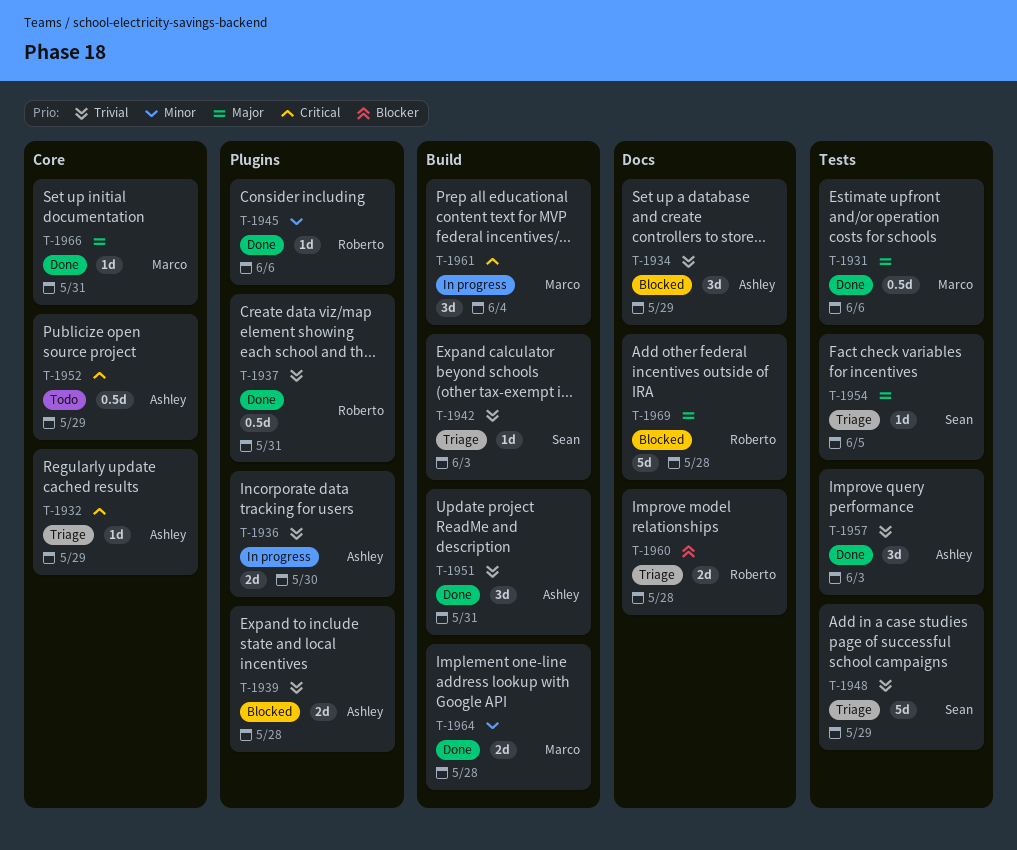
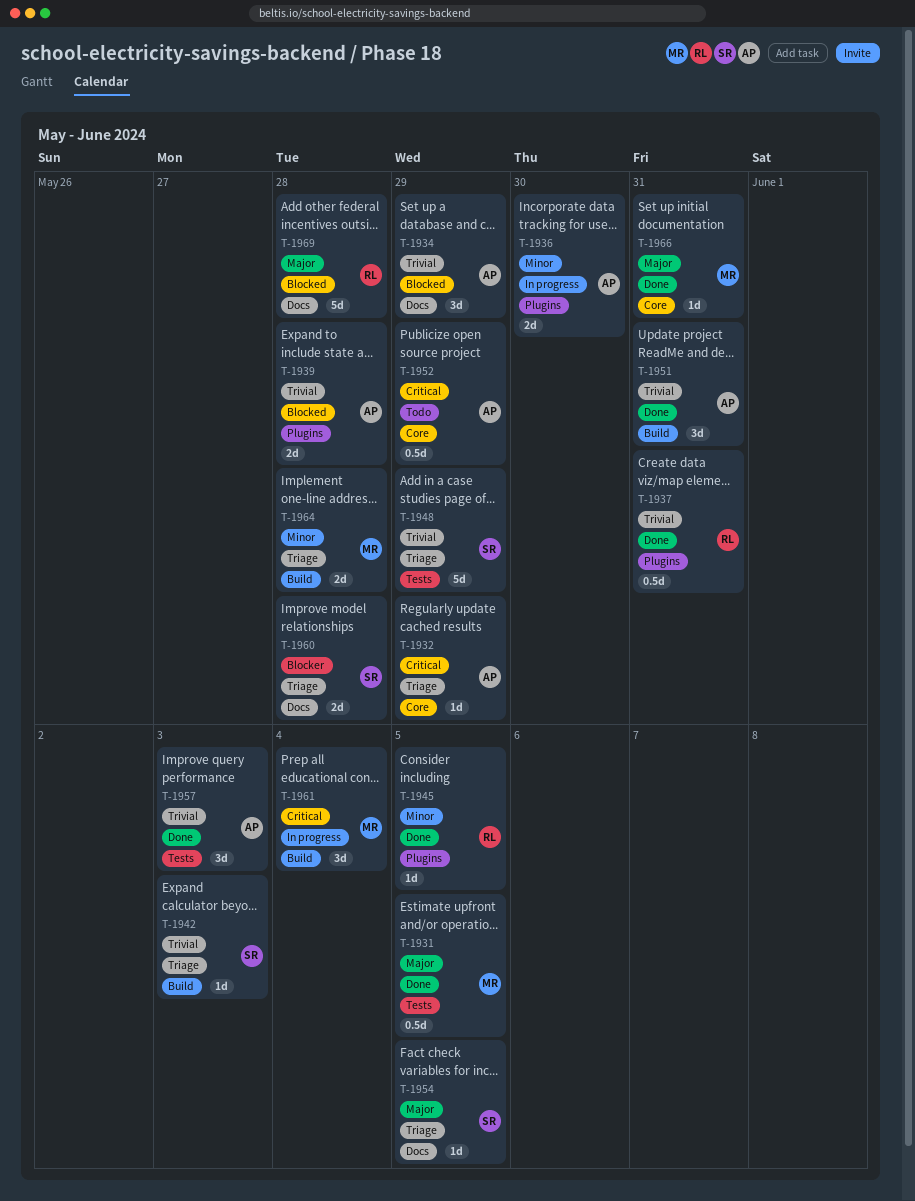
T-1931, due: Jun 6 -> Jun 5
T-1936, priority: Trivial -> Minor
T-1945, due: Jun 6 -> Jun 5
T-1954, label: Tests -> Docs
T-1960, owner: Roberto -> Sean
T-1964, status: Done -> Triage

